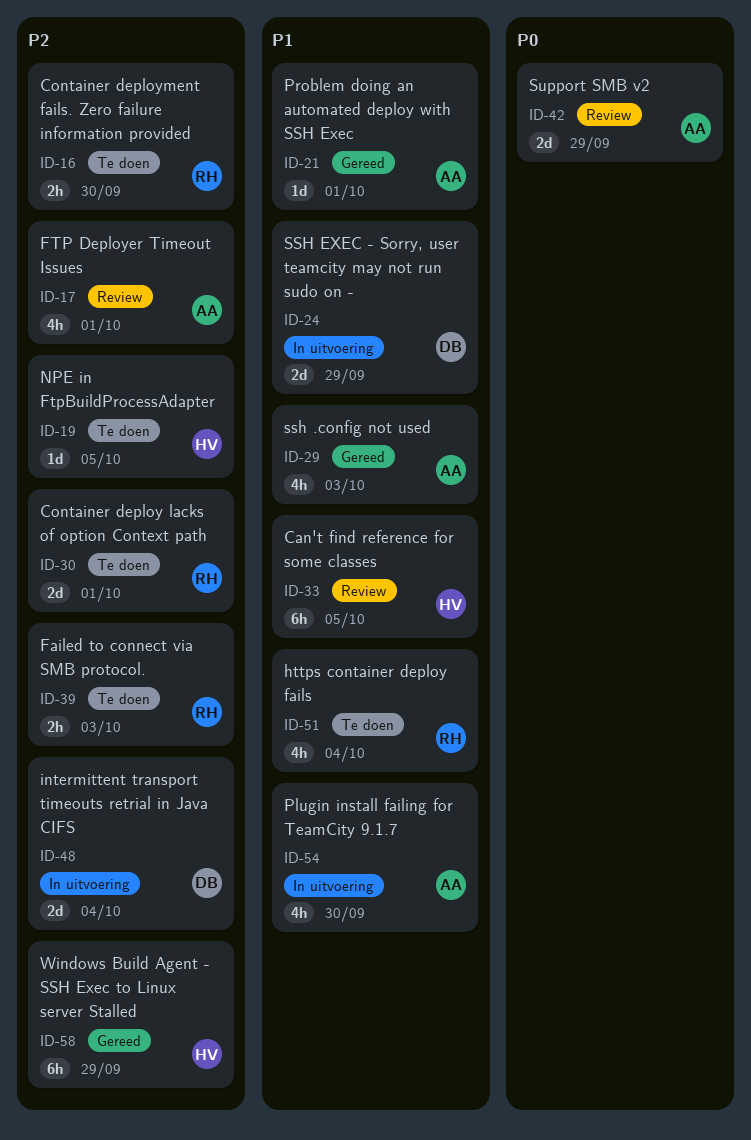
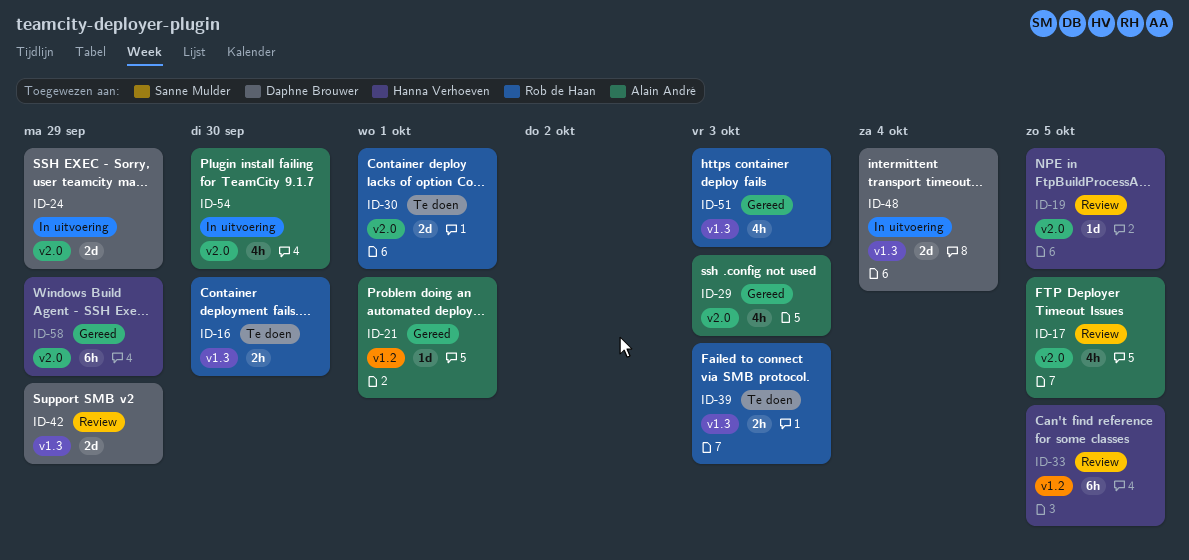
ID-17, due: Oct 1 -> Oct 5
ID-19, status: Te doen -> Review
ID-42, owner: Alain André -> Daphne Brouwer
ID-51, status: Te doen -> Gereed
ID-51, due: Oct 4 -> Oct 3

